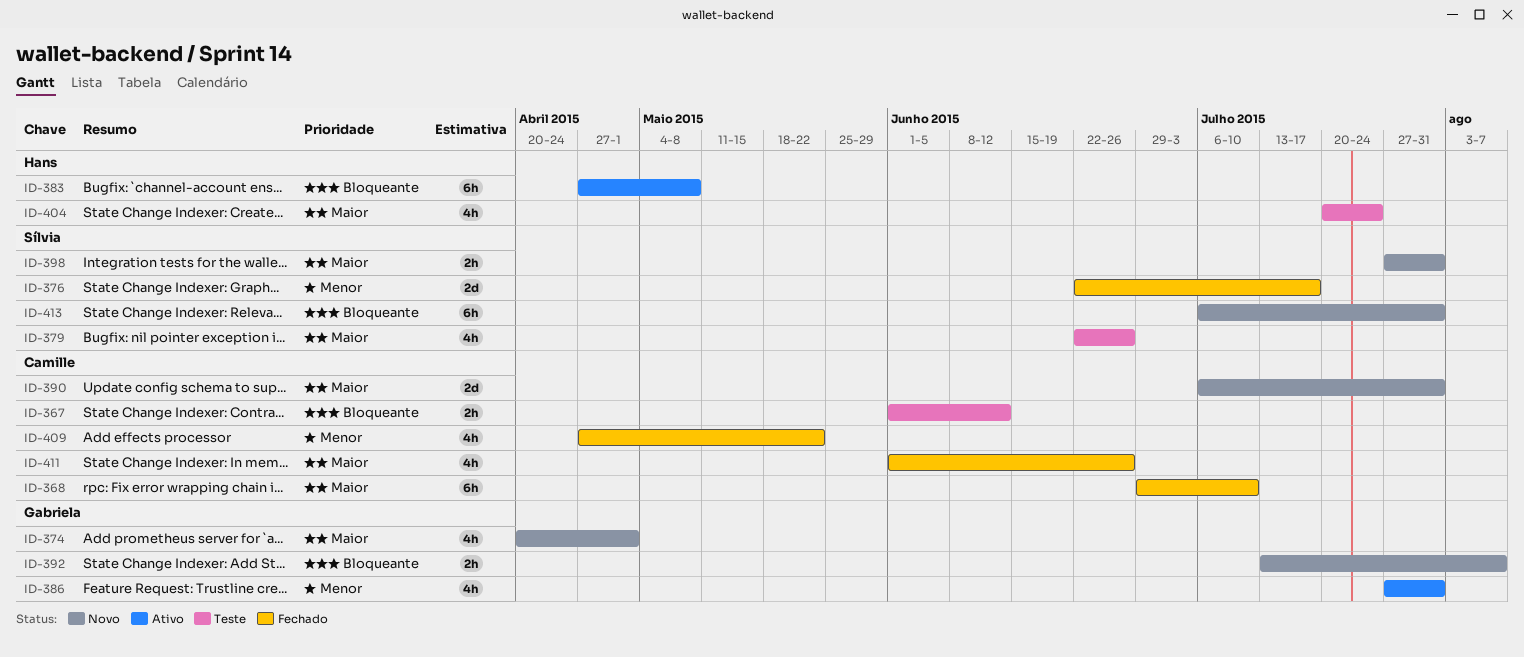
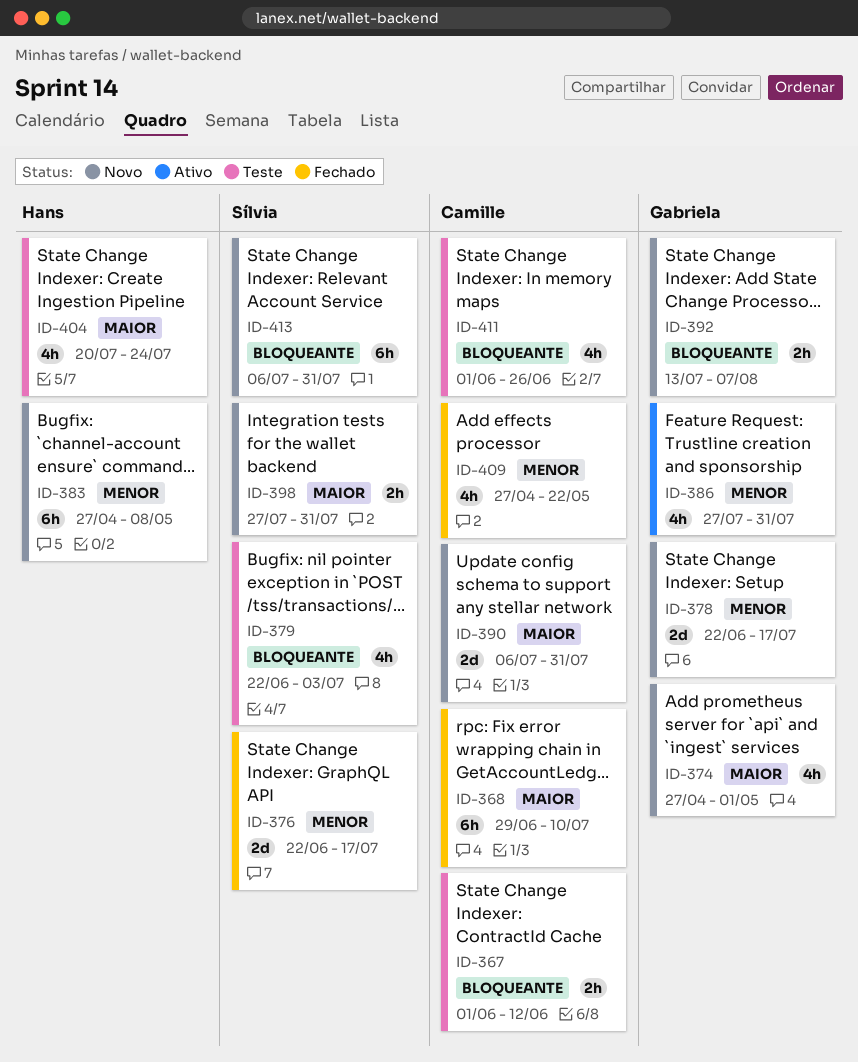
ID-374, start: Apr 20 -> Apr 27
ID-378: none -> present
ID-379, priority: Maior -> Bloqueante
ID-379, due: Jun 26 -> Jul 3
ID-383, status: Ativo -> Novo
ID-383, priority: Bloqueante -> Menor
ID-411, status: Fechado -> Teste
ID-411, priority: Maior -> Bloqueante

